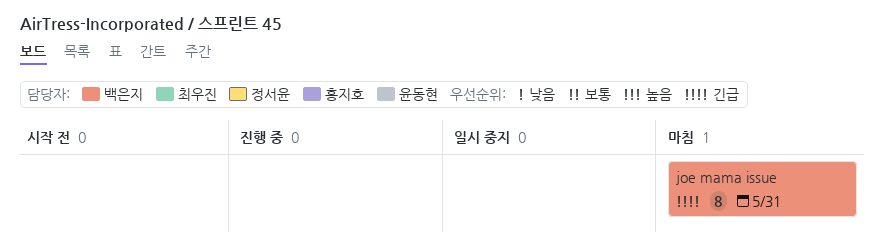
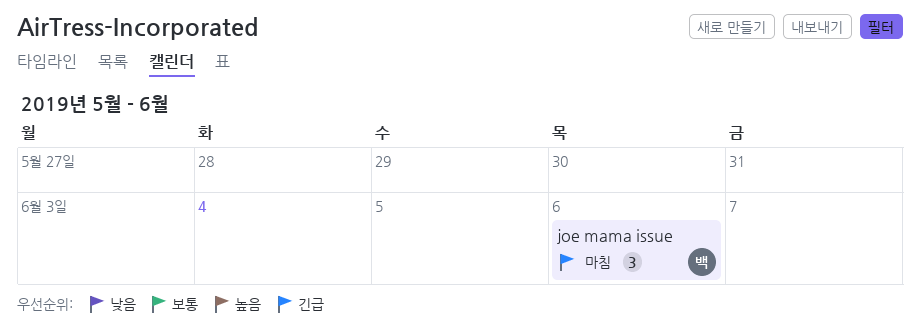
joe mama issue, estimate: 8 -> 3
joe mama issue, due: May 31 -> Jun 6

